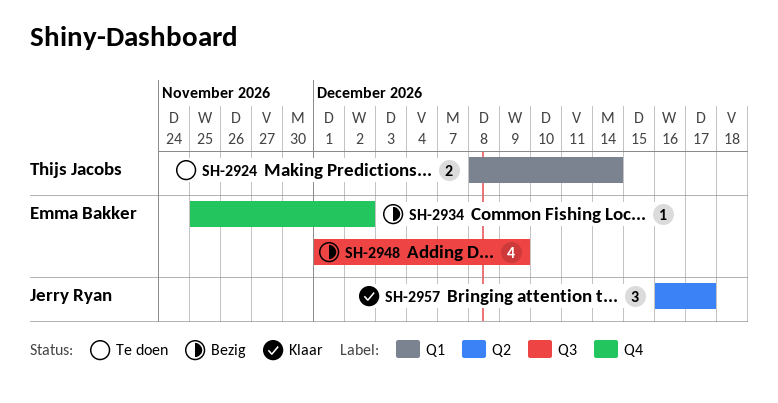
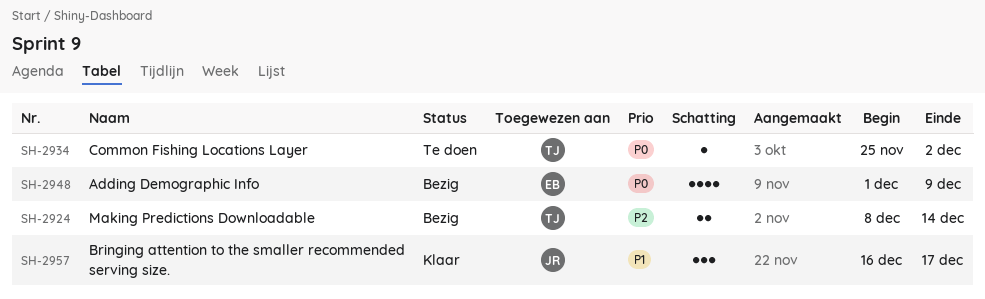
SH-2924, status: Te doen -> Bezig
SH-2934, status: Bezig -> Te doen
SH-2934, owner: Emma Bakker -> Thijs Jacobs

